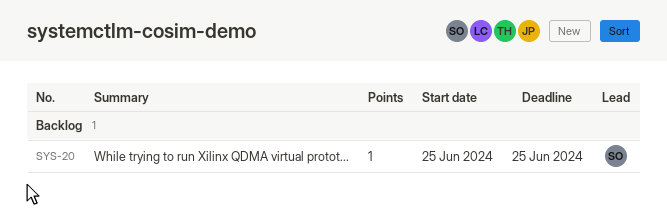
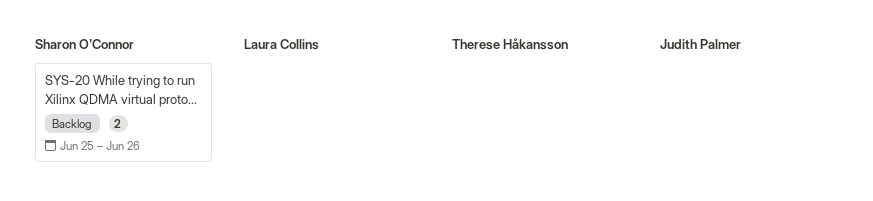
SYS-20, estimate: 1 -> 2
SYS-20, due: Jun 25 -> Jun 26

